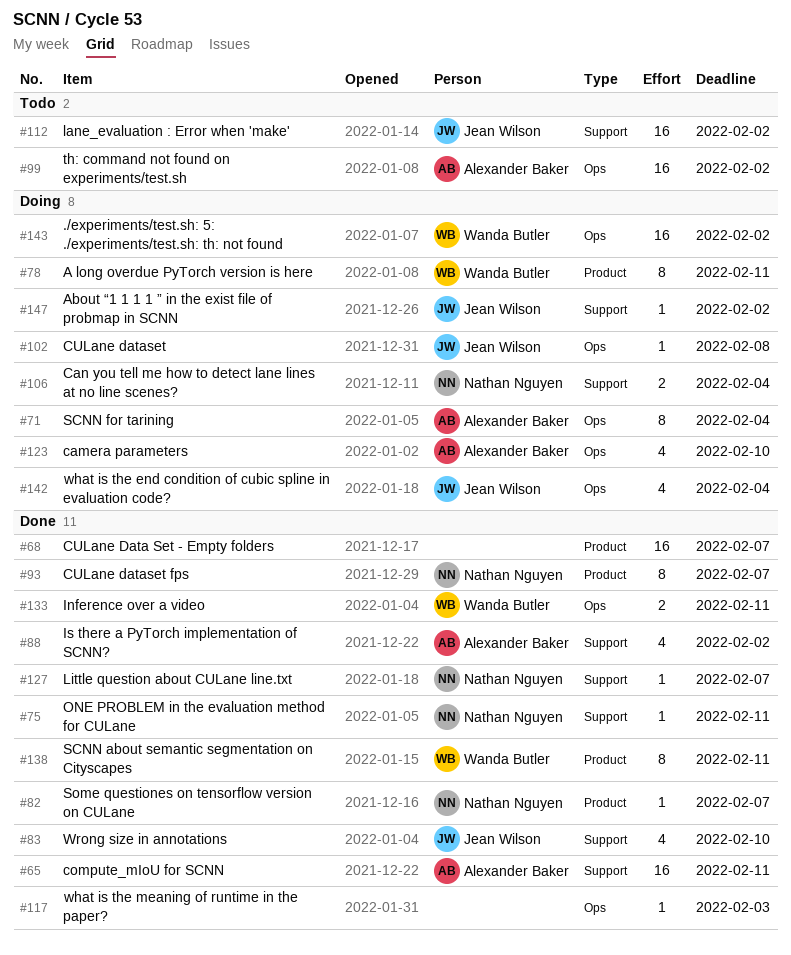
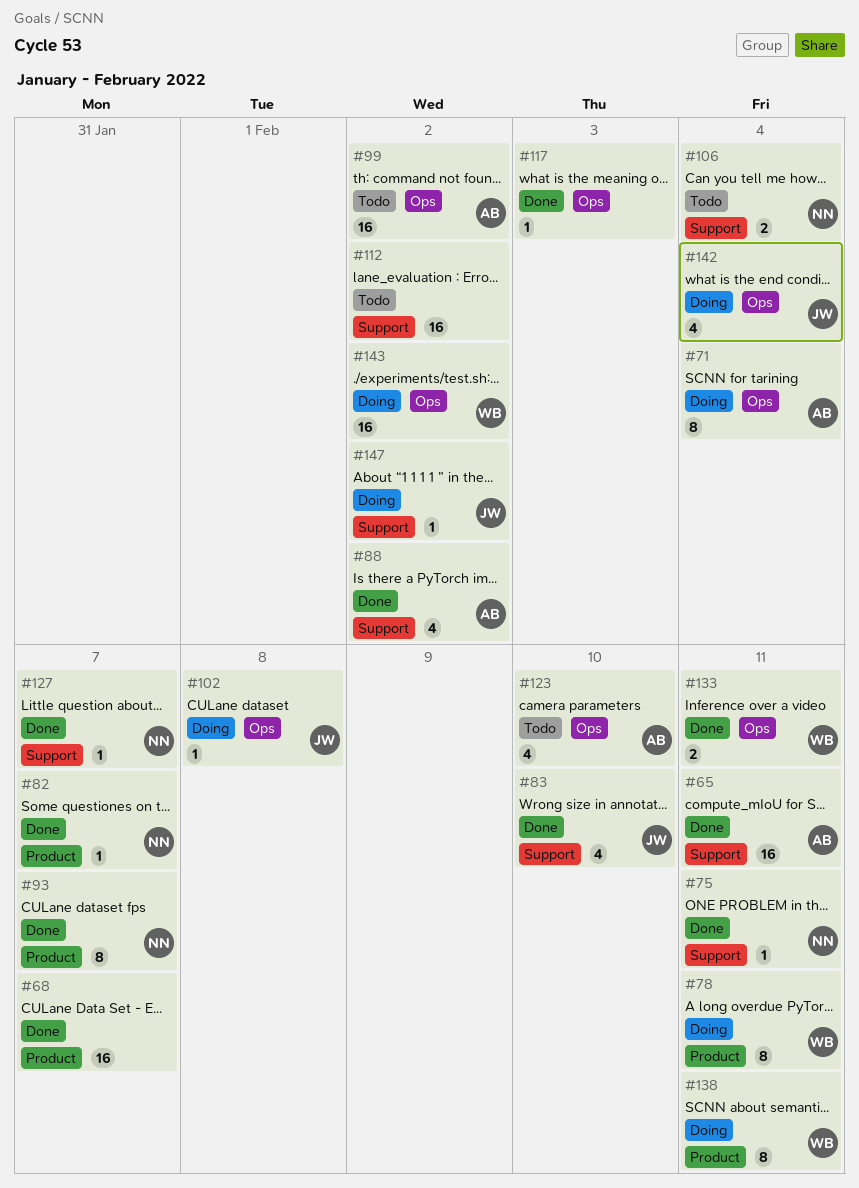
#106, status: Doing -> Todo
#112, owner: Jean Wilson -> none
#123, status: Doing -> Todo
#138, status: Done -> Doing

